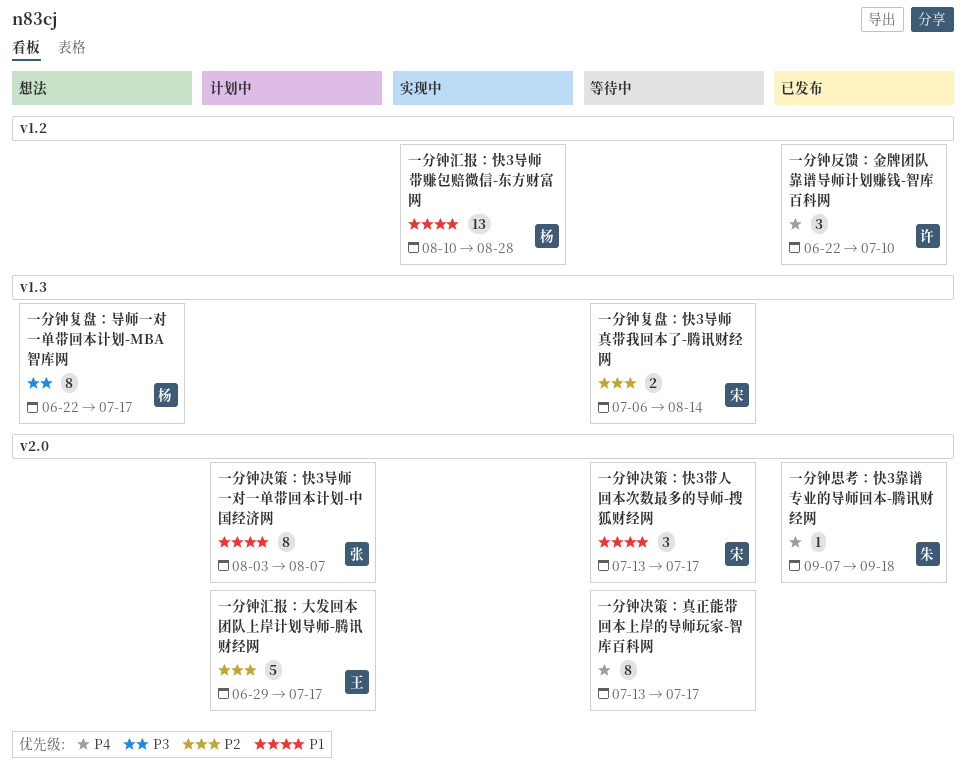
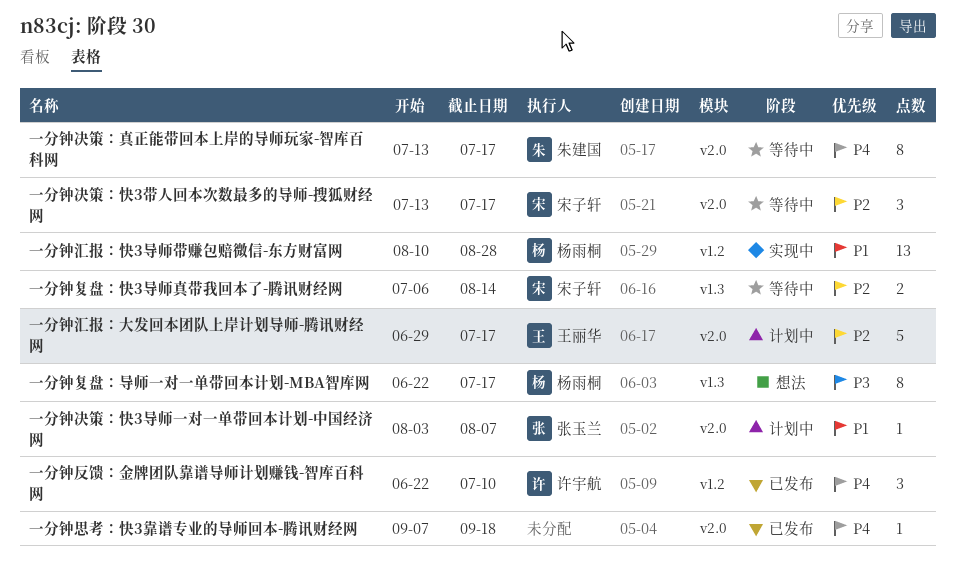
一分钟决策：快3导师一对一单带回本计划-中国经济网, estimate: 8 -> 1
一分钟决策：快3带人回本次数最多的导师-搜狐财经网, priority: P1 -> P2
一分钟决策：真正能带回本上岸的导师玩家-智库百科网, owner: none -> 朱建国
一分钟思考：快3靠谱专业的导师回本-腾讯财经网, owner: 朱建国 -> none

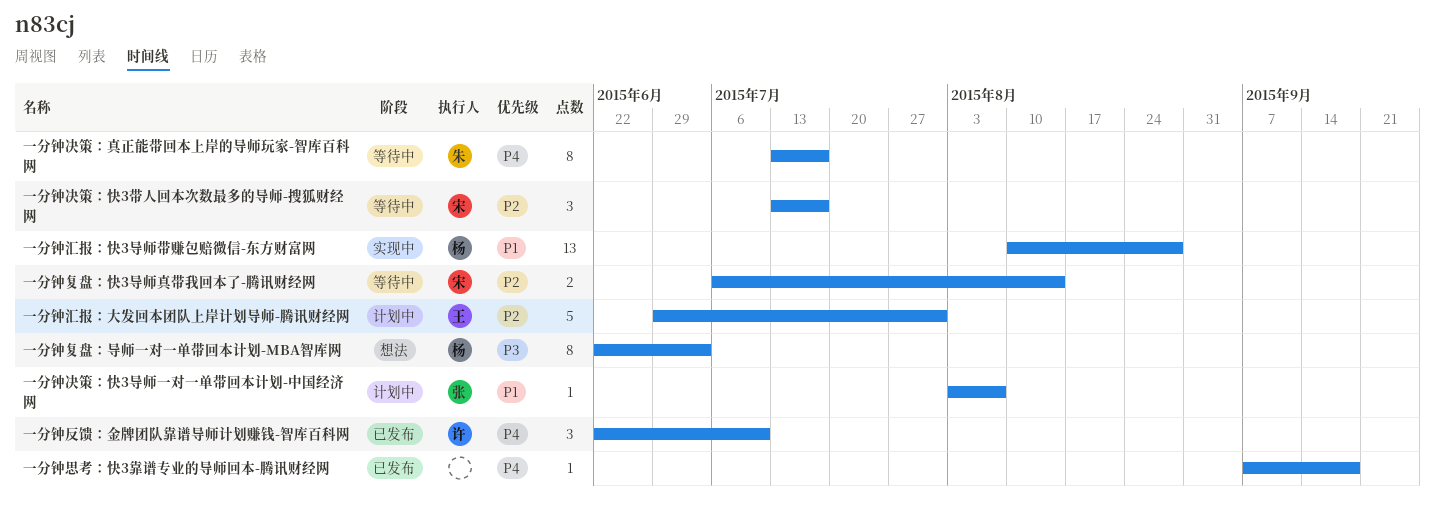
一分钟复盘：导师一对一单带回本计划-MBA智库网, due: Jul 17 -> Jul 3
一分钟汇报：大发回本团队上岸计划导师-腾讯财经网, due: Jul 17 -> Jul 31

